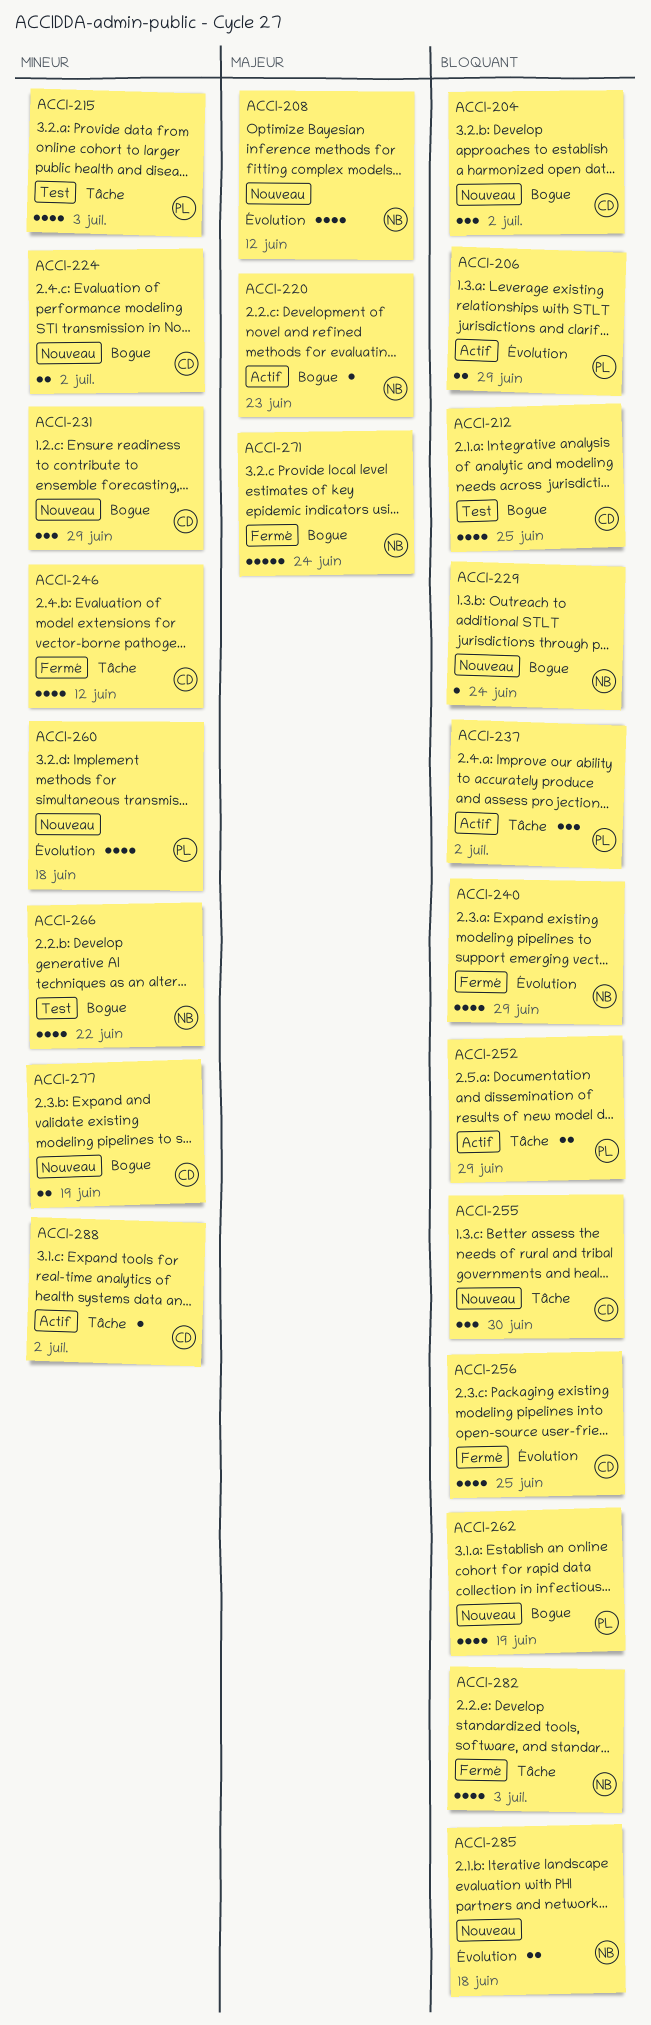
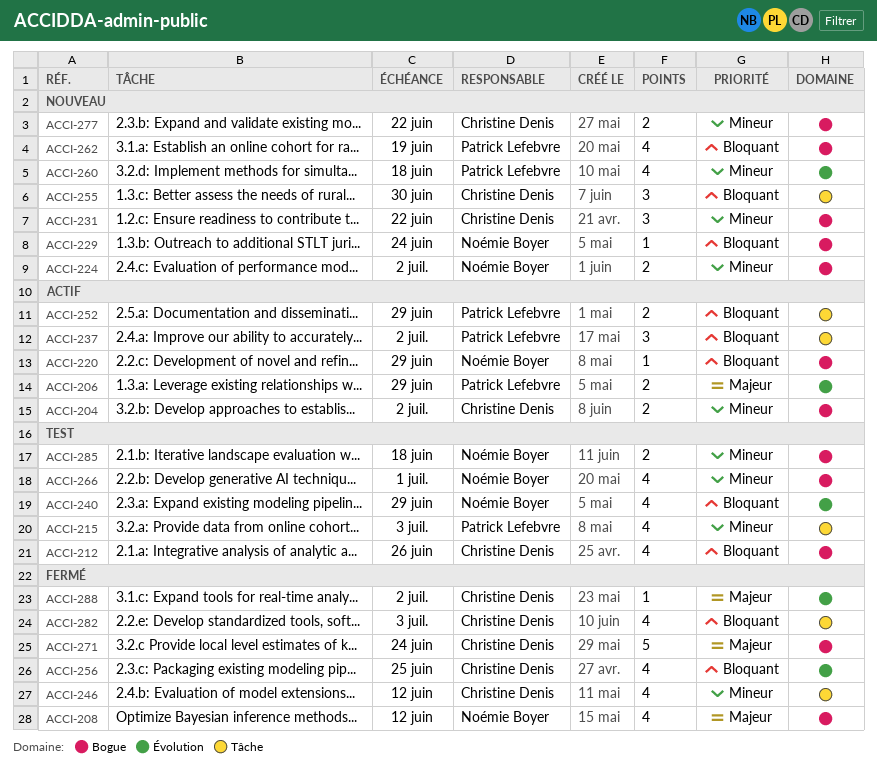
ACCI-204, status: Nouveau -> Actif
ACCI-204, priority: Bloquant -> Mineur
ACCI-204, estimate: 3 -> 2
ACCI-206, priority: Bloquant -> Majeur
ACCI-208, status: Nouveau -> Fermé
ACCI-208, label: Évolution -> Bogue
ACCI-212, due: Jun 25 -> Jun 26
ACCI-220, priority: Majeur -> Bloquant
ACCI-220, due: Jun 23 -> Jun 29
ACCI-224, owner: Christine Denis -> Noémie Boyer
ACCI-231, due: Jun 29 -> Jun 22
ACCI-240, status: Fermé -> Test
ACCI-266, due: Jun 22 -> Jul 1
ACCI-271, owner: Noémie Boyer -> Christine Denis
ACCI-277, due: Jun 19 -> Jun 22
ACCI-282, owner: Noémie Boyer -> Christine Denis
ACCI-285, status: Nouveau -> Test
ACCI-285, priority: Bloquant -> Mineur
ACCI-285, label: Évolution -> Bogue
ACCI-288, status: Actif -> Fermé
ACCI-288, priority: Mineur -> Majeur
ACCI-288, label: Tâche -> Évolution

